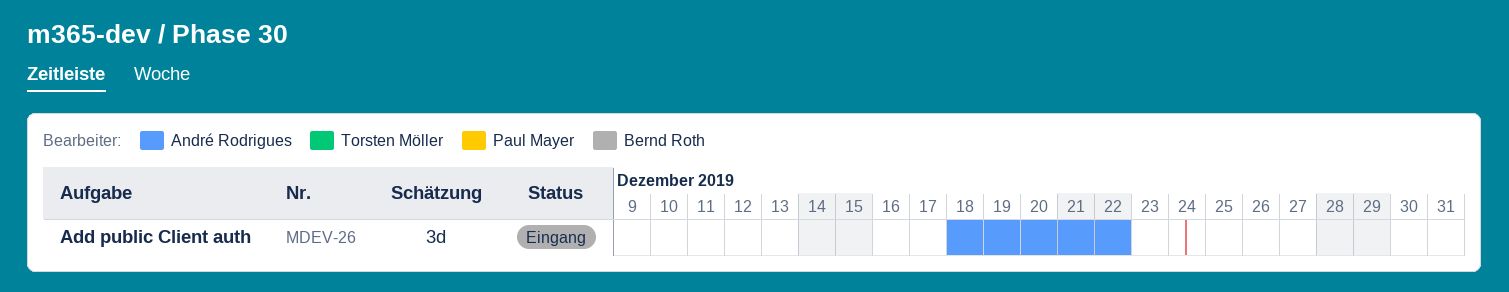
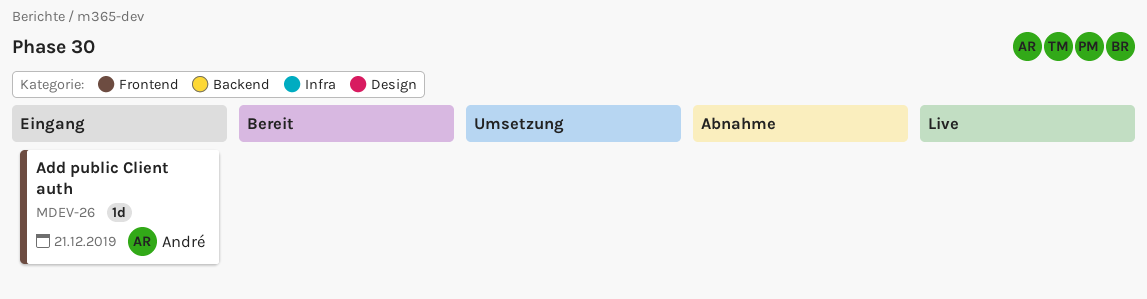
MDEV-26, estimate: 3d -> 1d
MDEV-26, due: Dec 22 -> Dec 21

